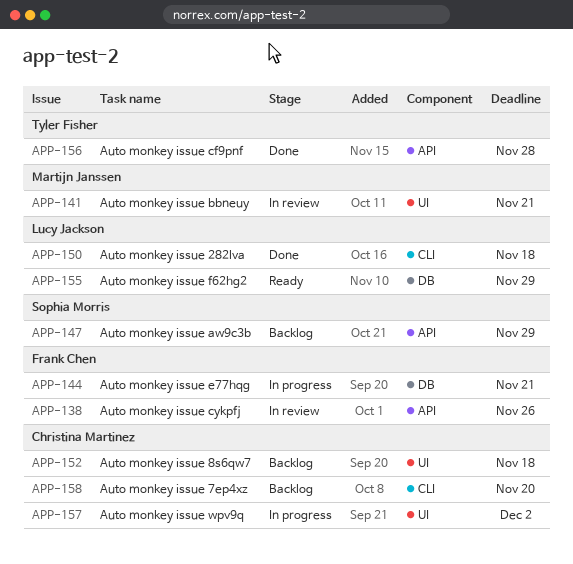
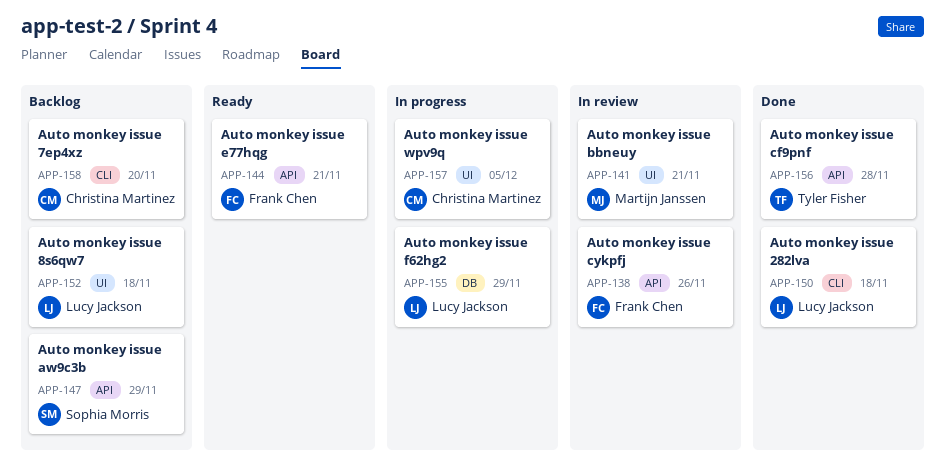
APP-144, status: In progress -> Ready
APP-144, label: DB -> API
APP-152, owner: Christina Martinez -> Lucy Jackson
APP-155, status: Ready -> In progress
APP-157, due: Dec 2 -> Dec 5

